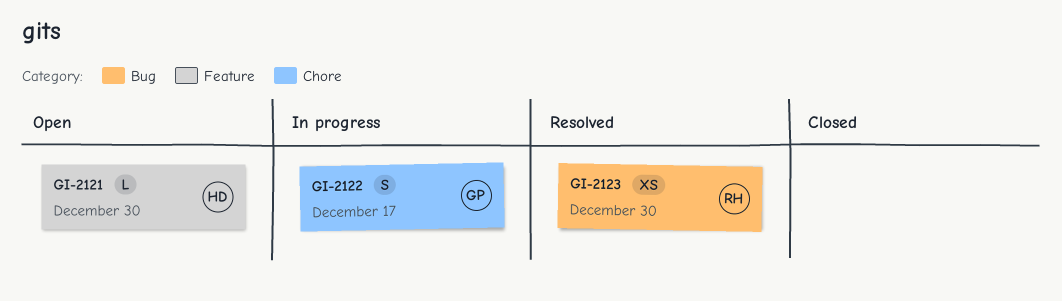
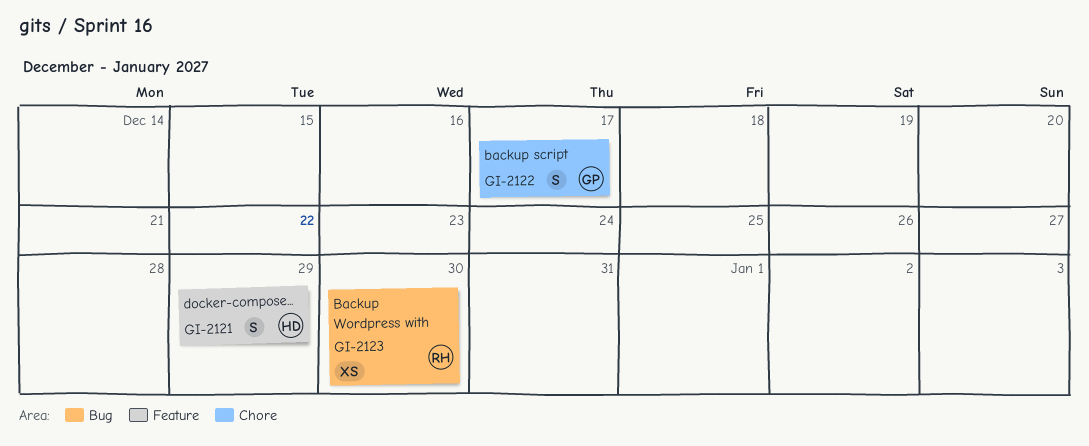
GI-2121, estimate: L -> S
GI-2121, due: Dec 30 -> Dec 29

